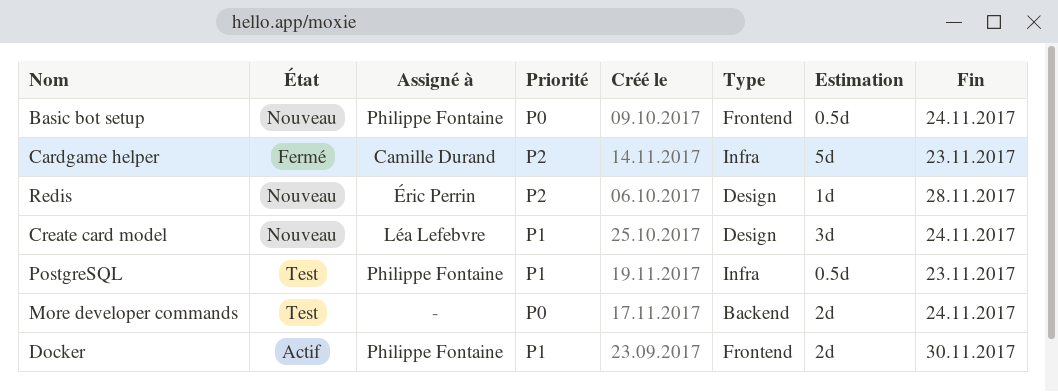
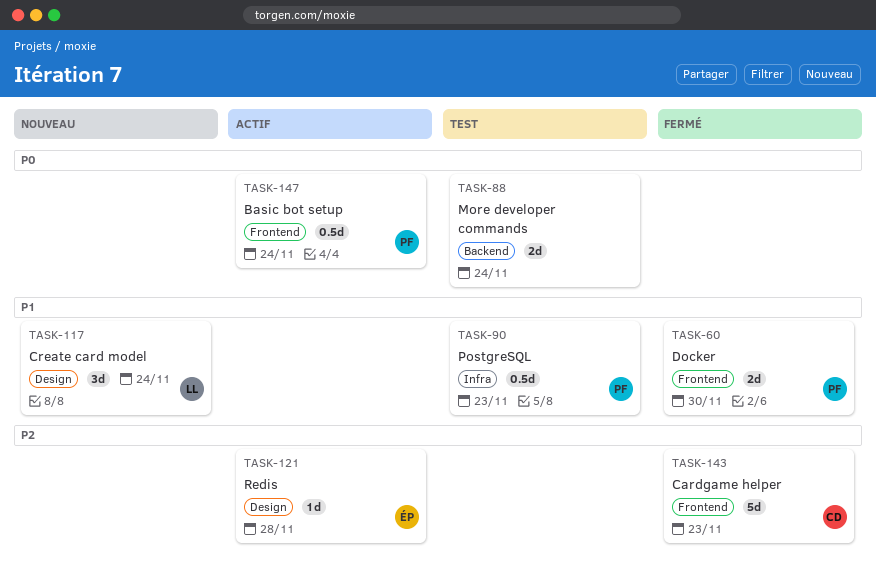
Basic bot setup, status: Nouveau -> Actif
Cardgame helper, label: Infra -> Frontend
Docker, status: Actif -> Fermé
Redis, status: Nouveau -> Actif

